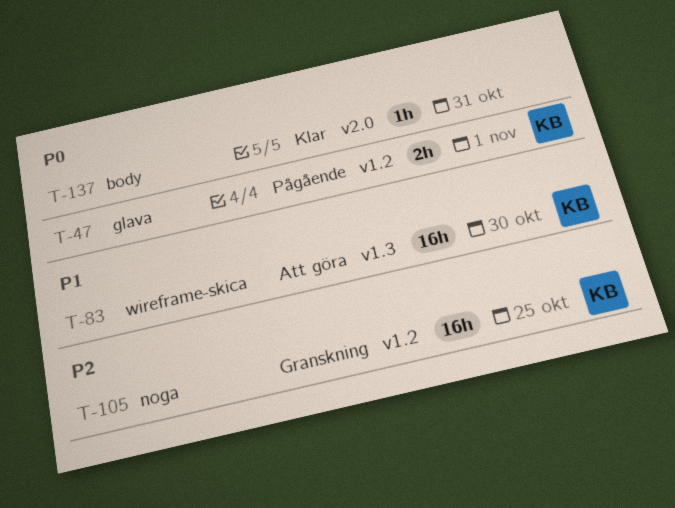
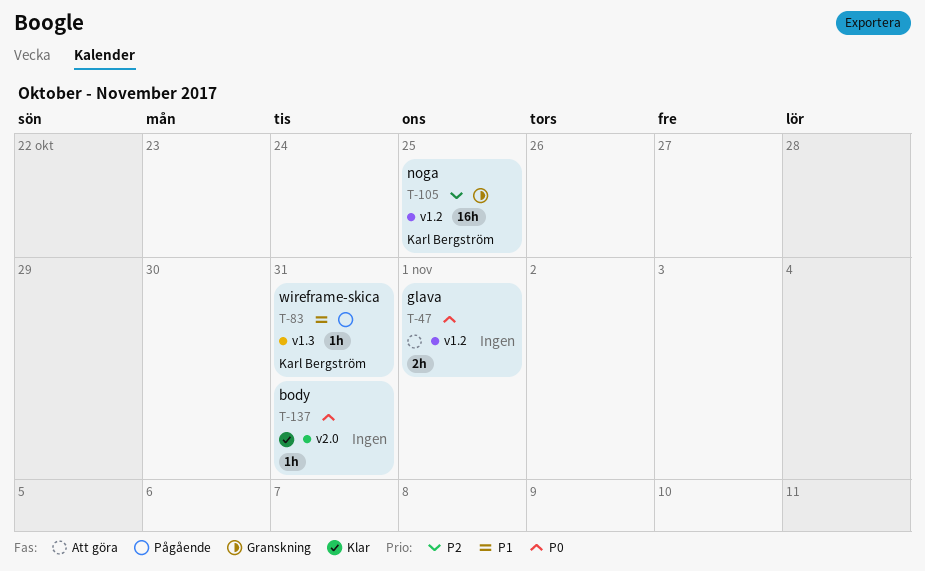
T-47, status: Pågående -> Att göra
T-47, owner: Karl Bergström -> none
T-83, status: Att göra -> Pågående
T-83, estimate: 16h -> 1h
T-83, due: Oct 30 -> Oct 31

